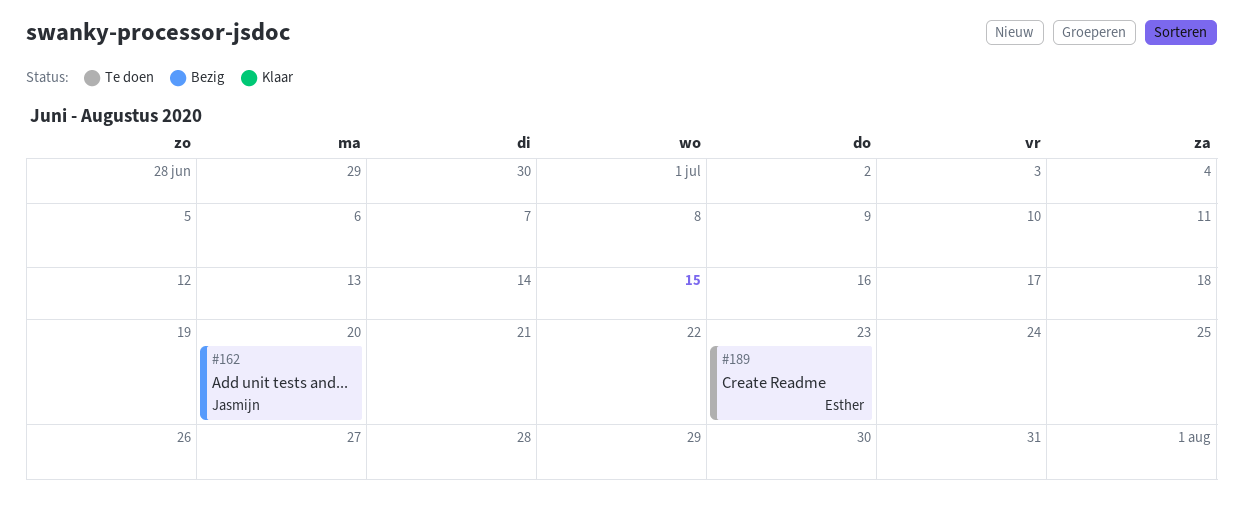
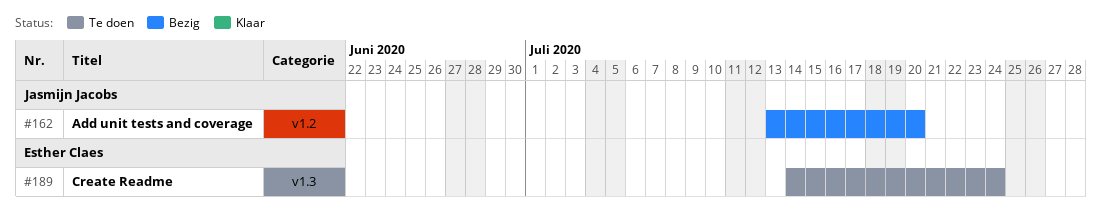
#189, due: Jul 23 -> Jul 24

